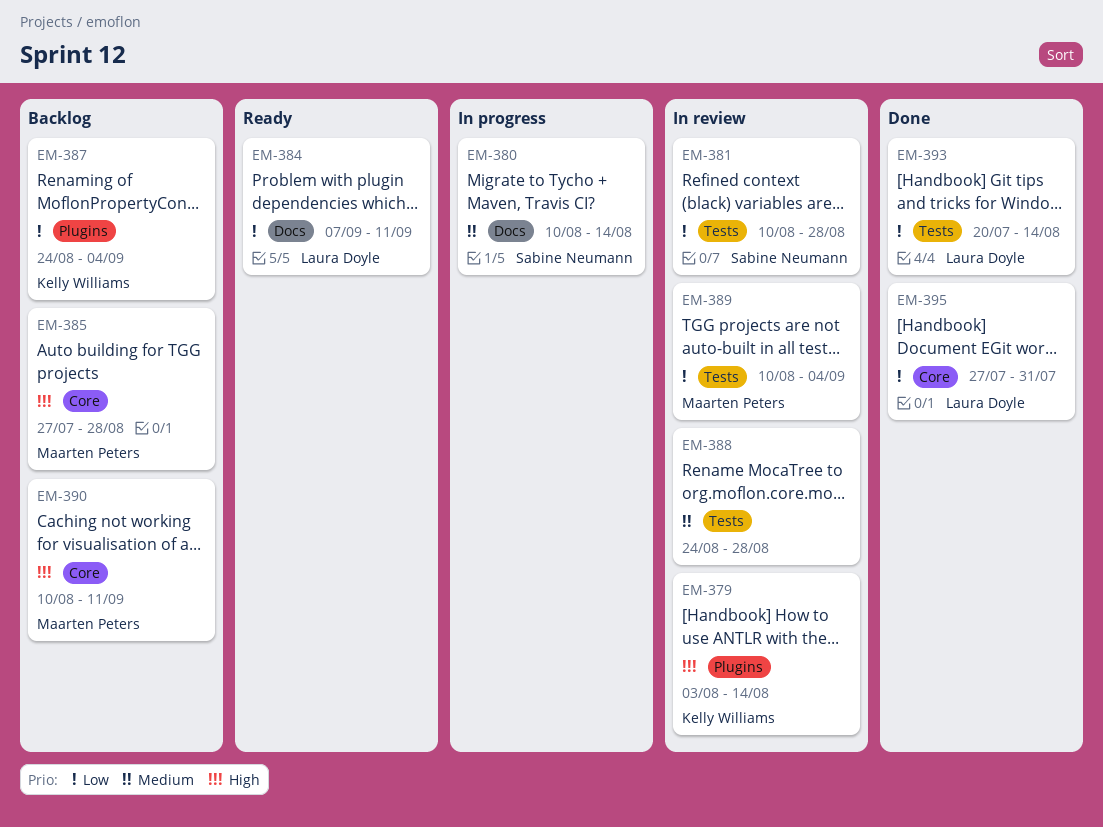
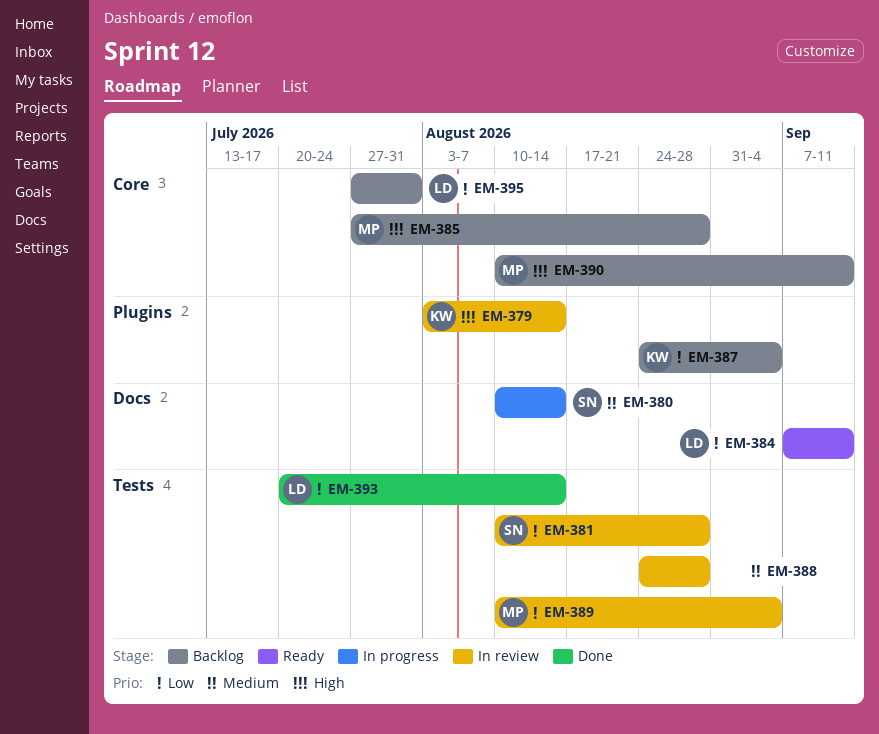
EM-395, status: Done -> Backlog

